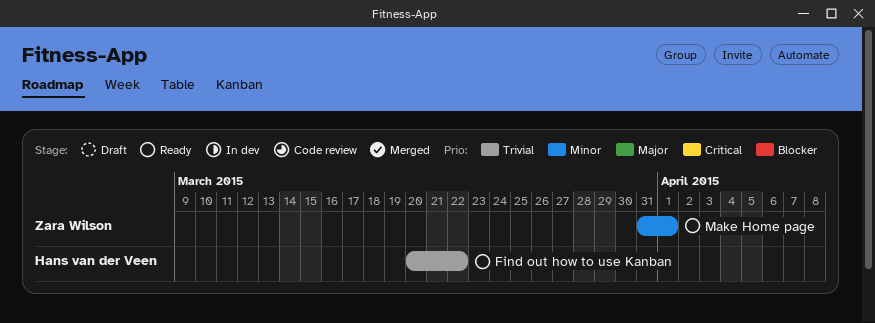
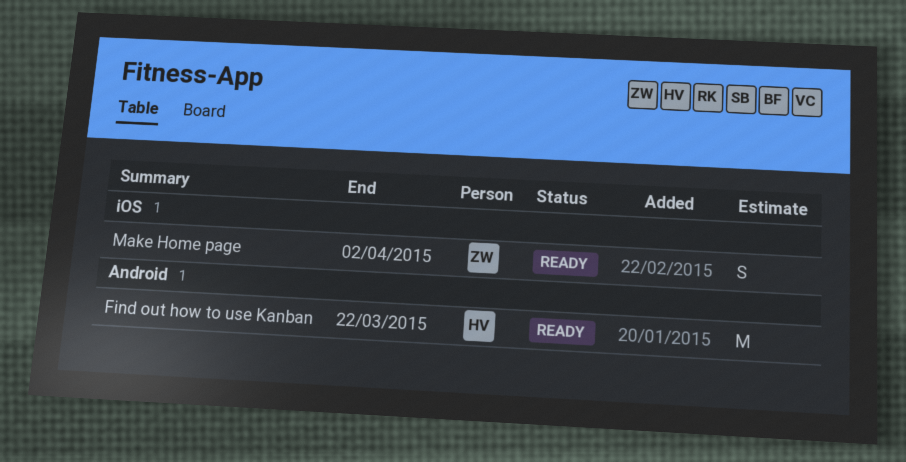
Make Home page, due: Apr 1 -> Apr 2

